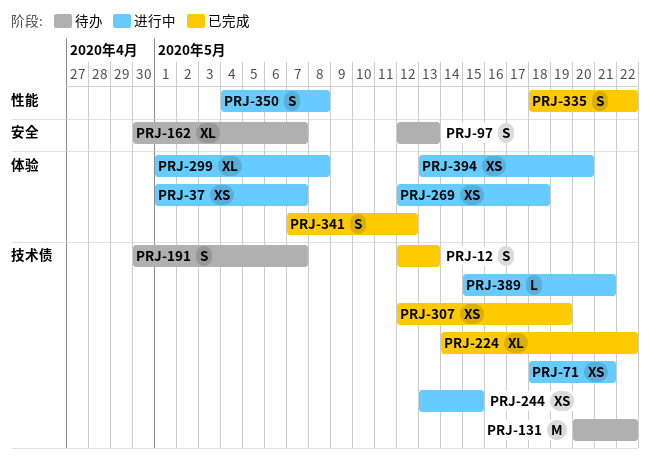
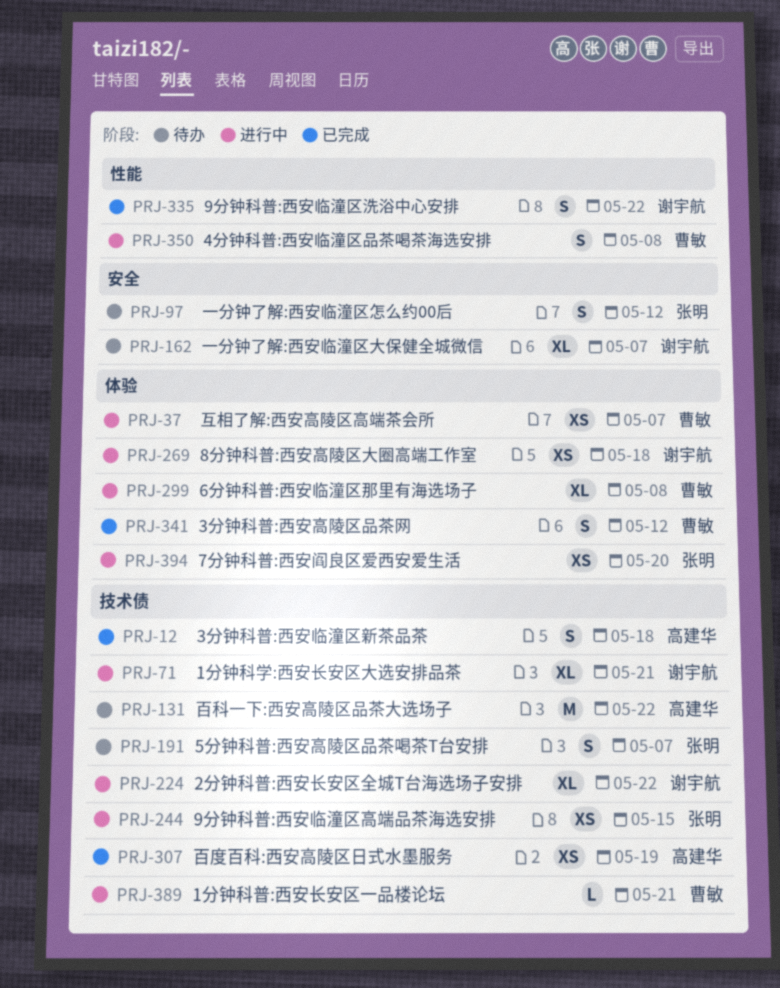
PRJ-12, due: May 13 -> May 18
PRJ-71, estimate: XS -> XL
PRJ-97, due: May 13 -> May 12
PRJ-224, status: 已完成 -> 进行中

